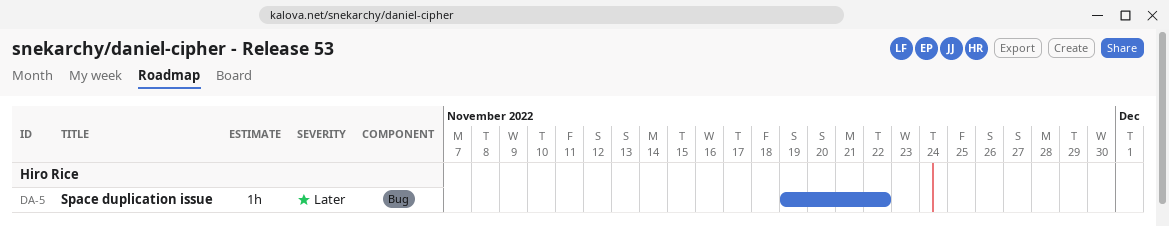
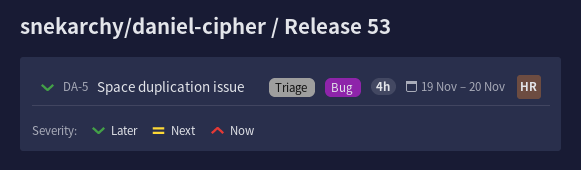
DA-5, estimate: 1h -> 4h
DA-5, due: Nov 22 -> Nov 20

